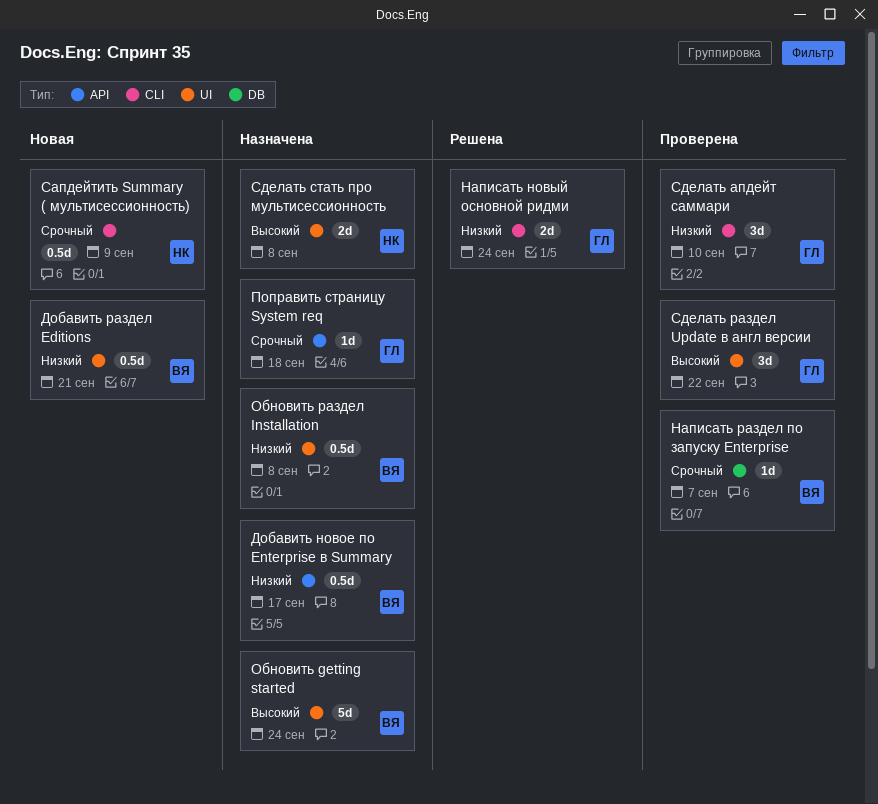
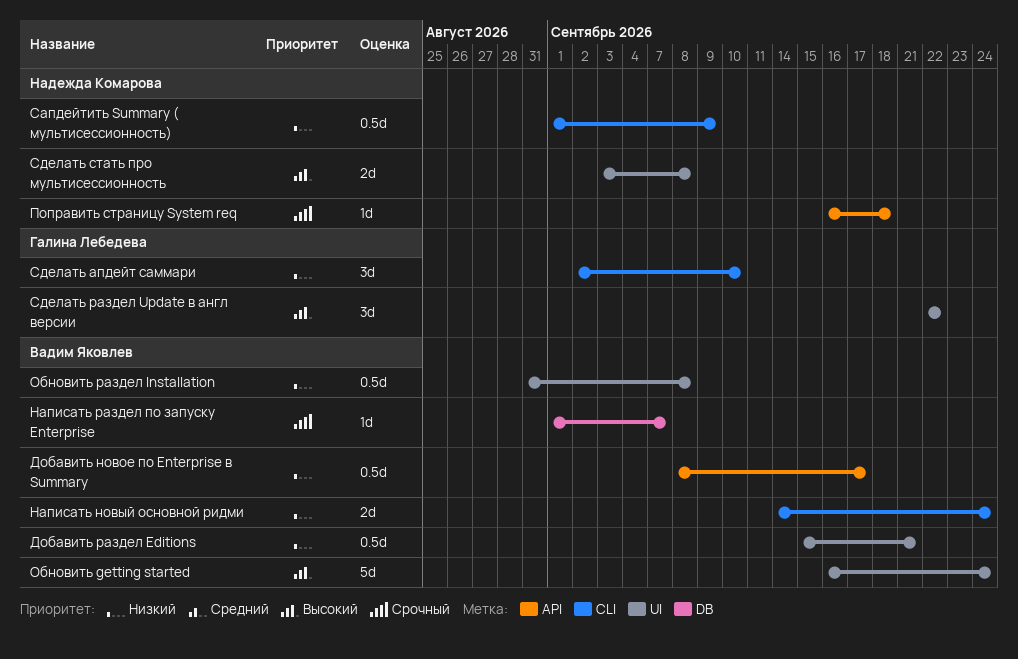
Написать новый основной ридми, owner: Галина Лебедева -> Вадим Яковлев
Поправить страницу System req, owner: Галина Лебедева -> Надежда Комарова
Сапдейтить Summary ( мультисессионность), priority: Срочный -> Низкий

